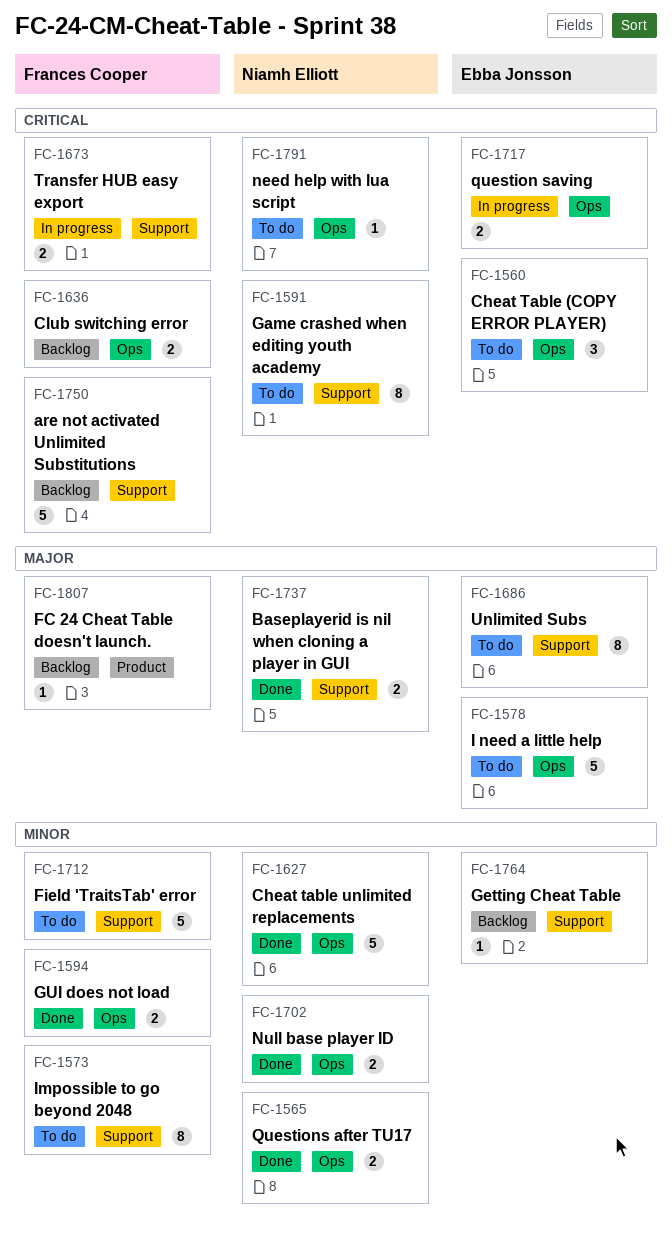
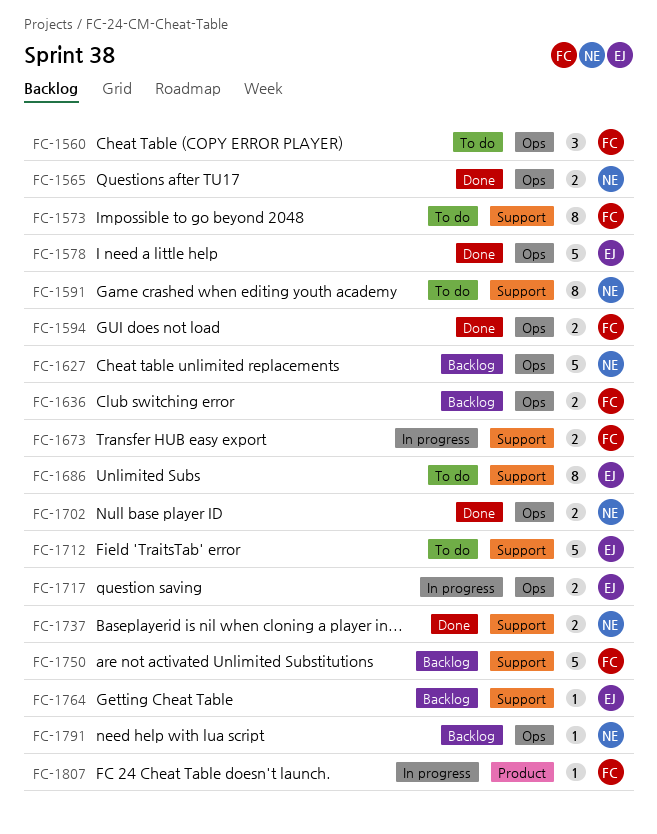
FC-1560, owner: Ebba Jonsson -> Frances Cooper
FC-1578, status: To do -> Done
FC-1627, status: Done -> Backlog
FC-1712, owner: Frances Cooper -> Ebba Jonsson
FC-1791, status: To do -> Backlog
FC-1807, status: Backlog -> In progress

